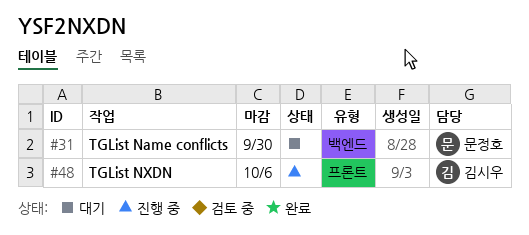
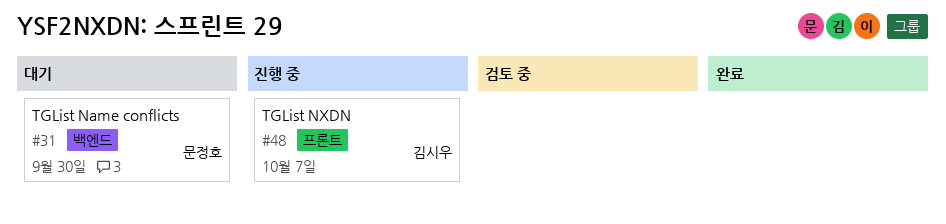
#48, due: Oct 6 -> Oct 7

